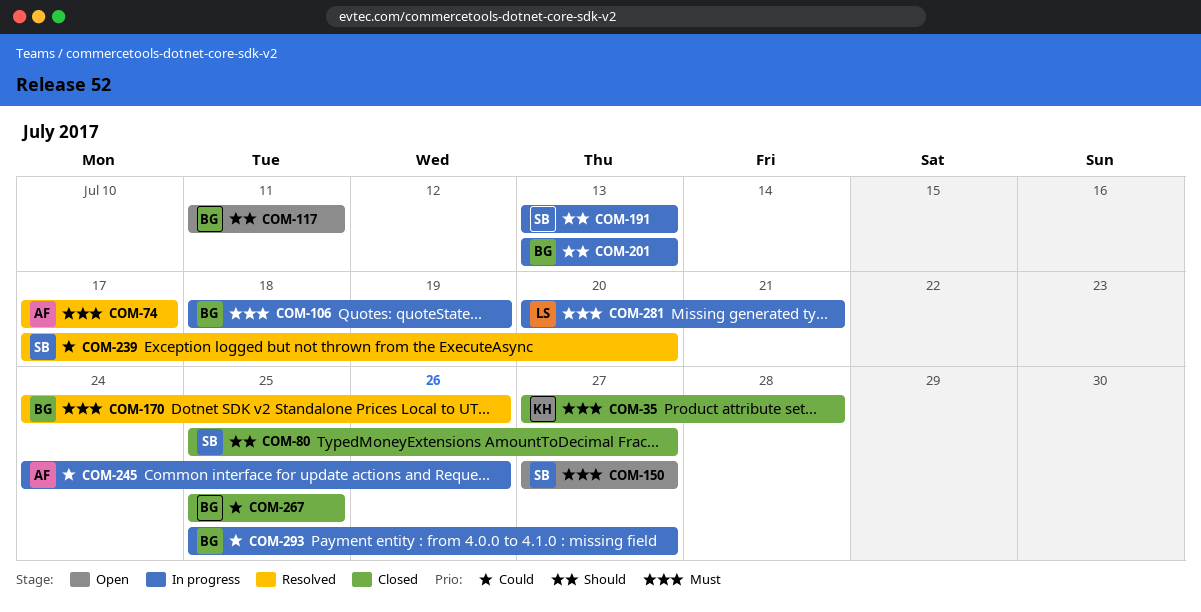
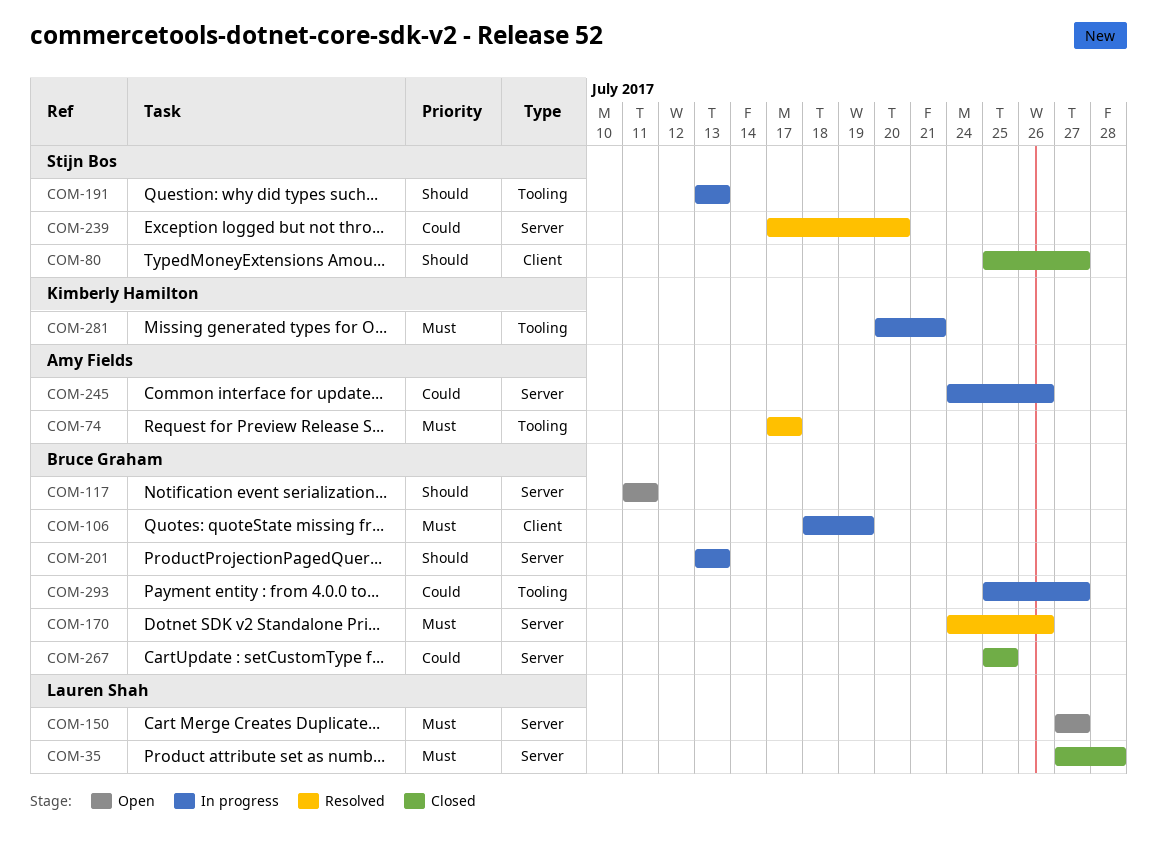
COM-35, owner: Kimberly Hamilton -> Lauren Shah
COM-150, owner: Stijn Bos -> Lauren Shah
COM-281, owner: Lauren Shah -> Kimberly Hamilton

